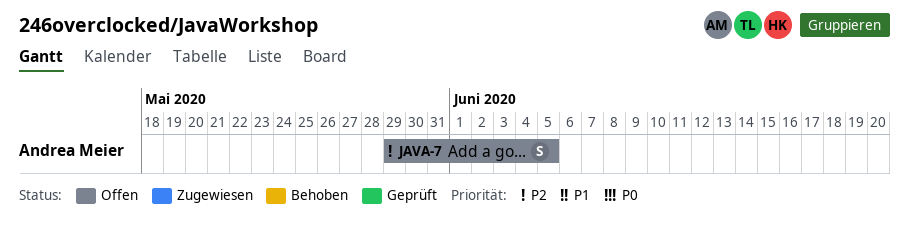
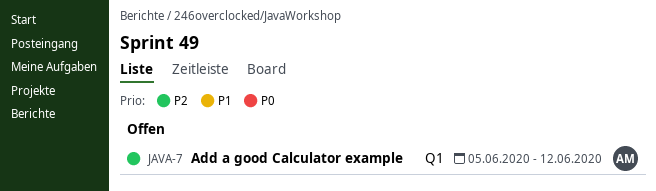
JAVA-7, start: May 29 -> Jun 5
JAVA-7, due: Jun 5 -> Jun 12

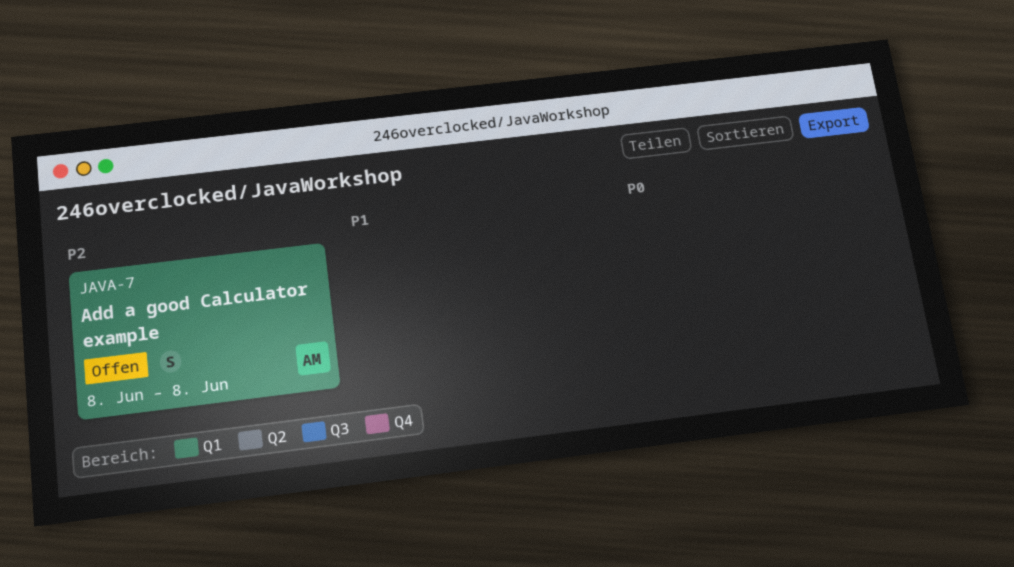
JAVA-7, start: Jun 5 -> Jun 8
JAVA-7, due: Jun 12 -> Jun 8

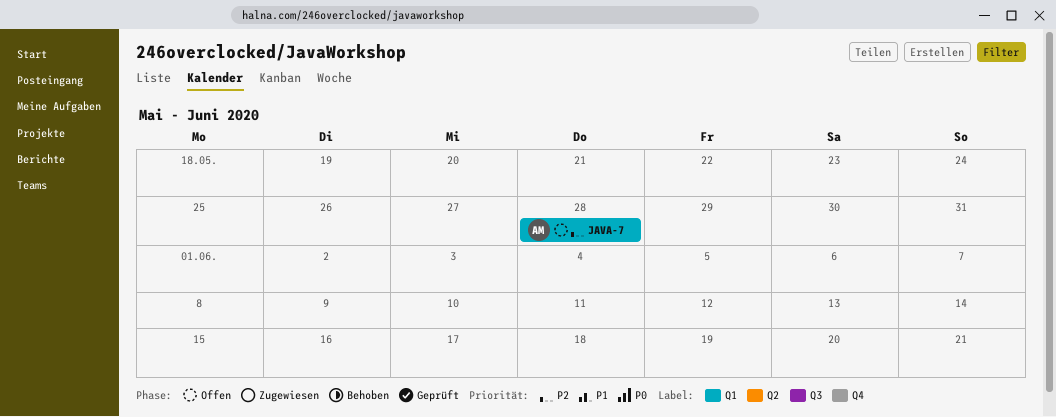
JAVA-7, start: Jun 8 -> May 28
JAVA-7, due: Jun 8 -> May 28

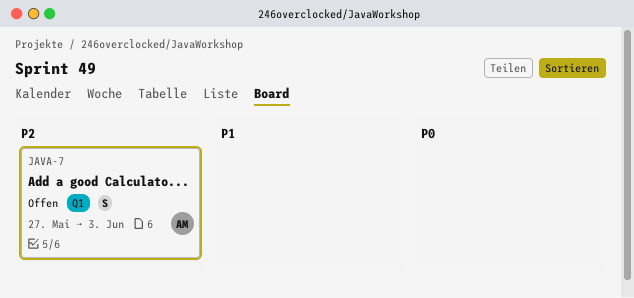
JAVA-7, start: May 28 -> May 27
JAVA-7, due: May 28 -> Jun 3

